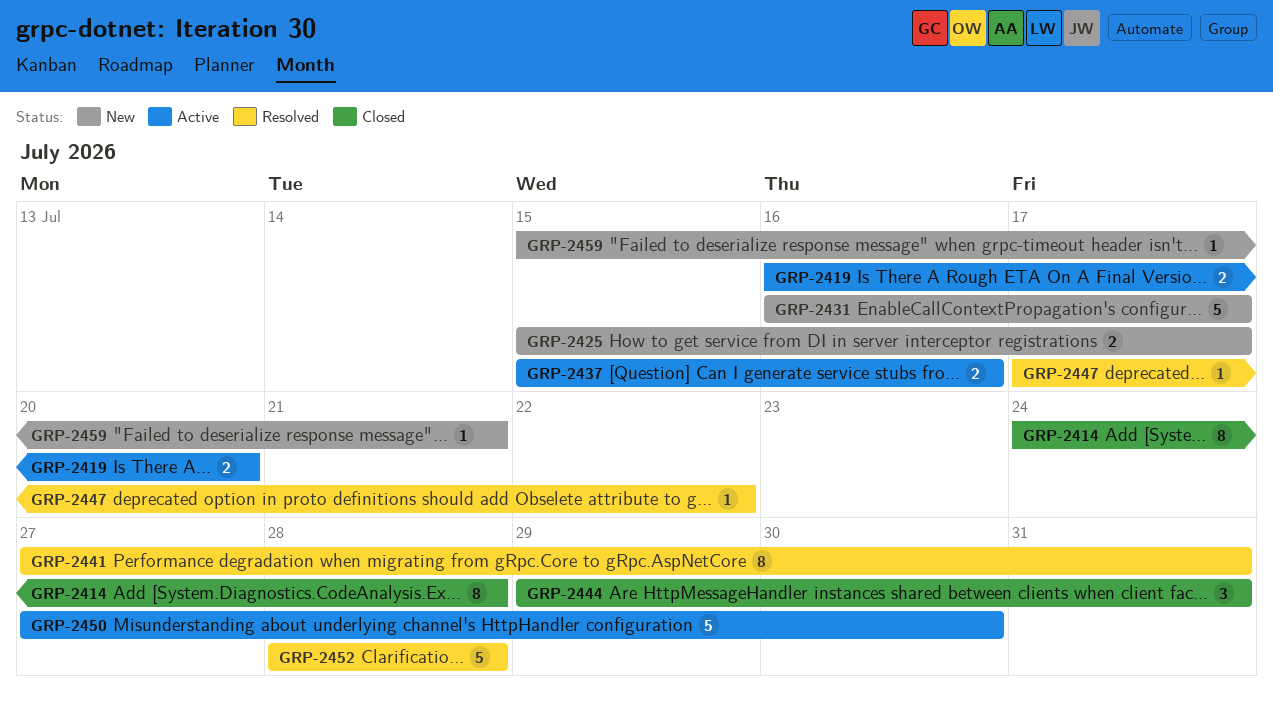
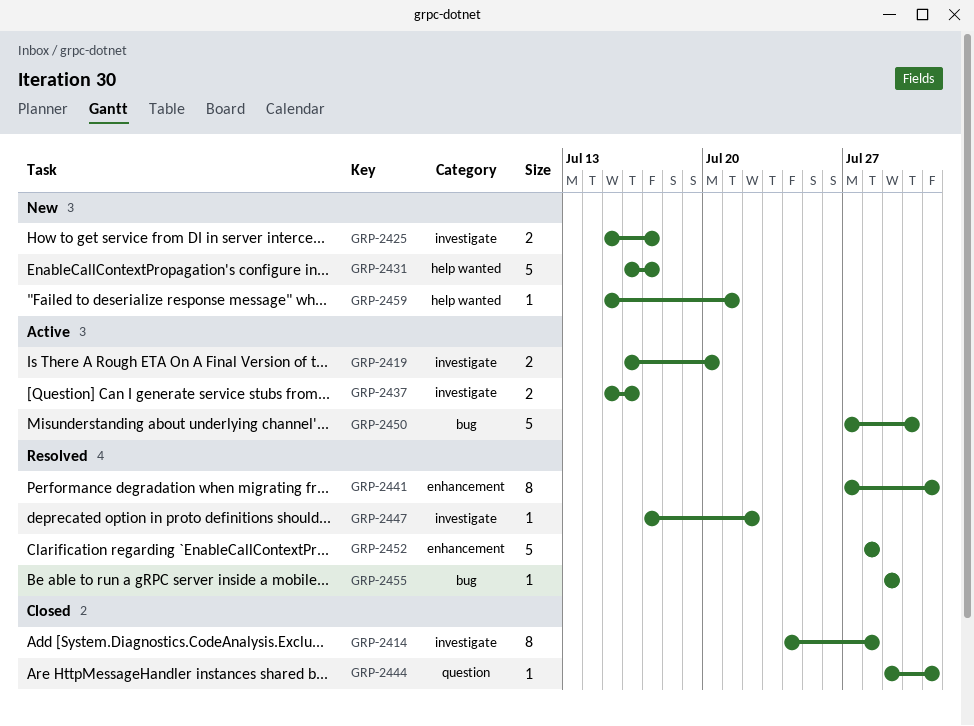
GRP-2444, estimate: 3 -> 1
GRP-2455: none -> present

